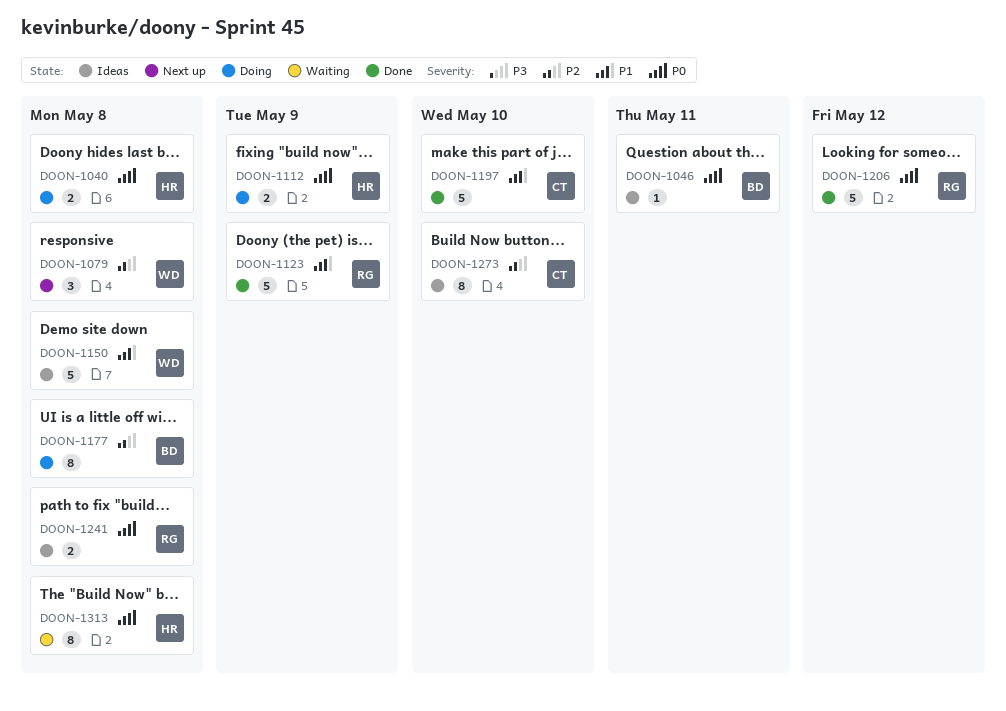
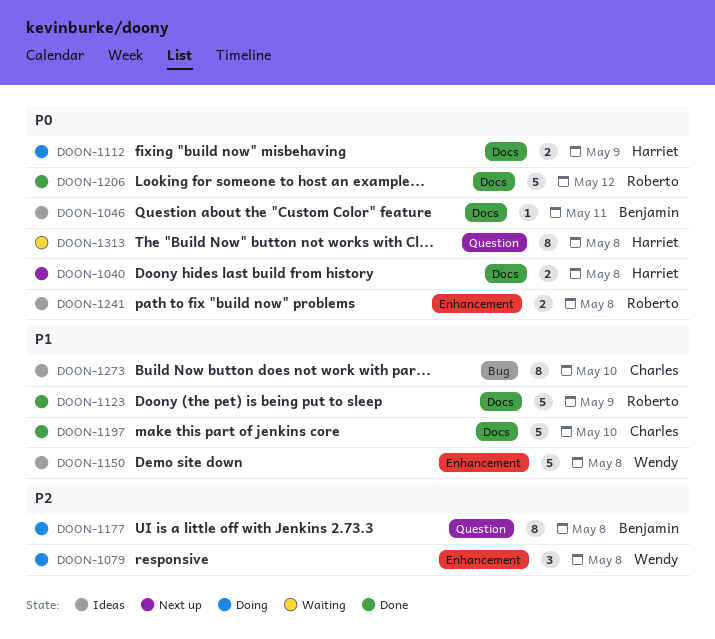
DOON-1040, status: Doing -> Next up
DOON-1079, status: Next up -> Doing
DOON-1273, priority: P2 -> P1

